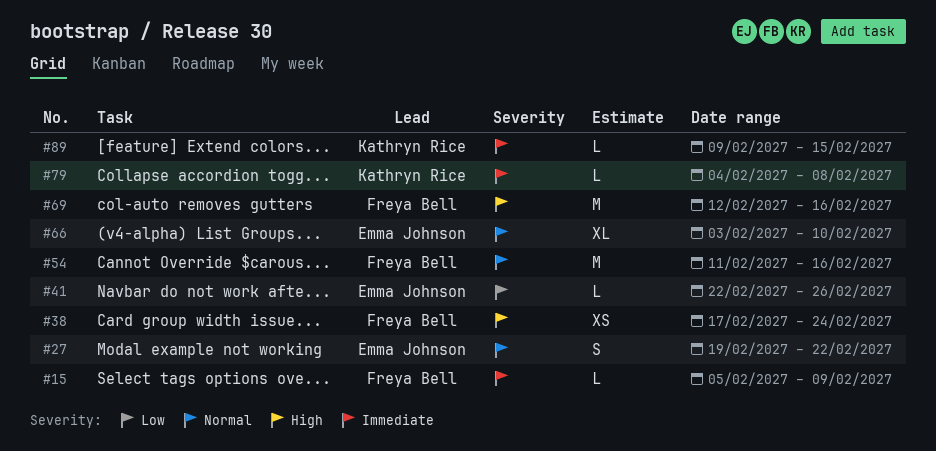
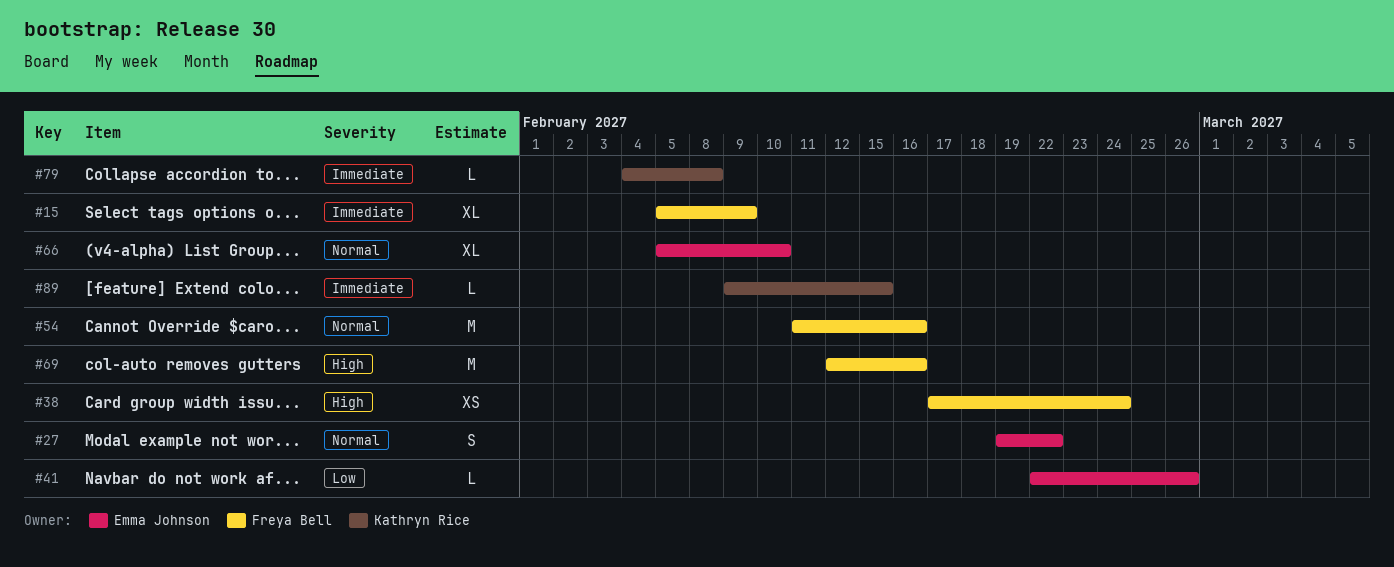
#15, estimate: L -> XL
#66, start: Feb 3 -> Feb 5

